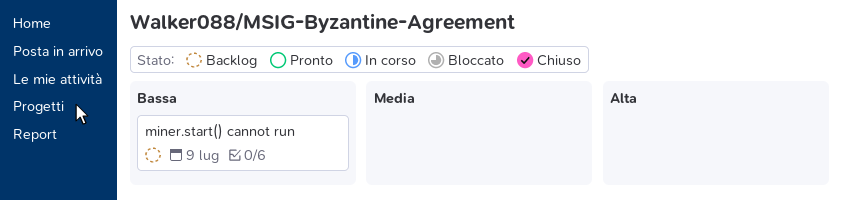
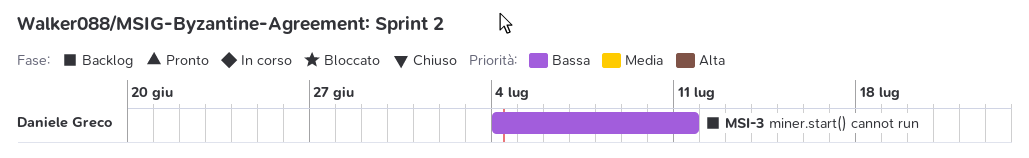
miner.start() cannot run, due: Jul 9 -> Jul 11

